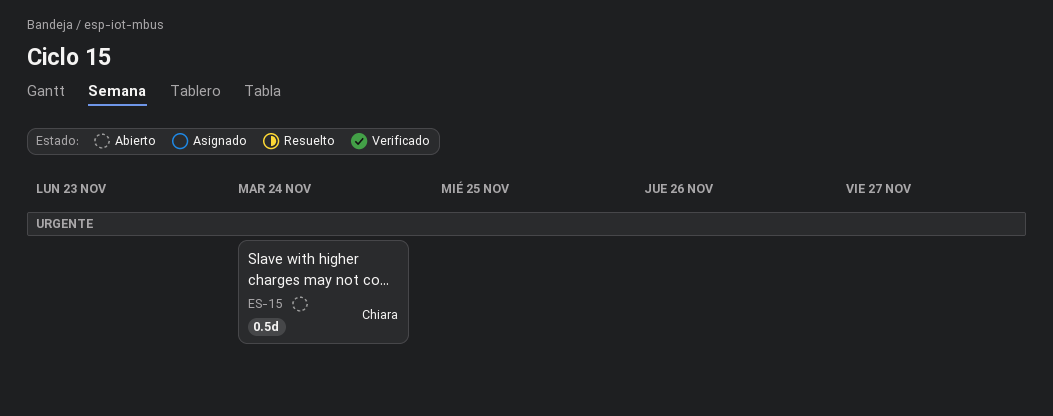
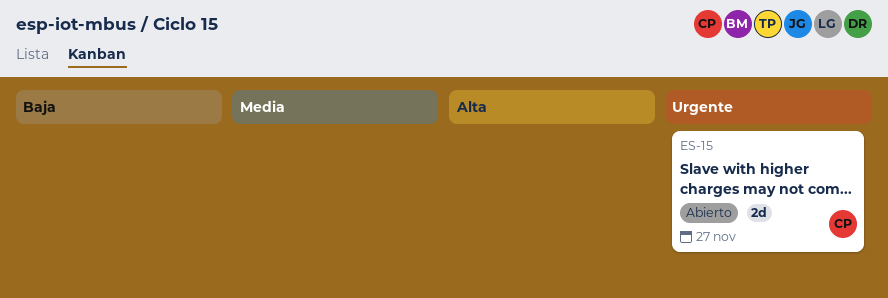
ES-15, estimate: 0.5d -> 2d
ES-15, due: Nov 24 -> Nov 27

